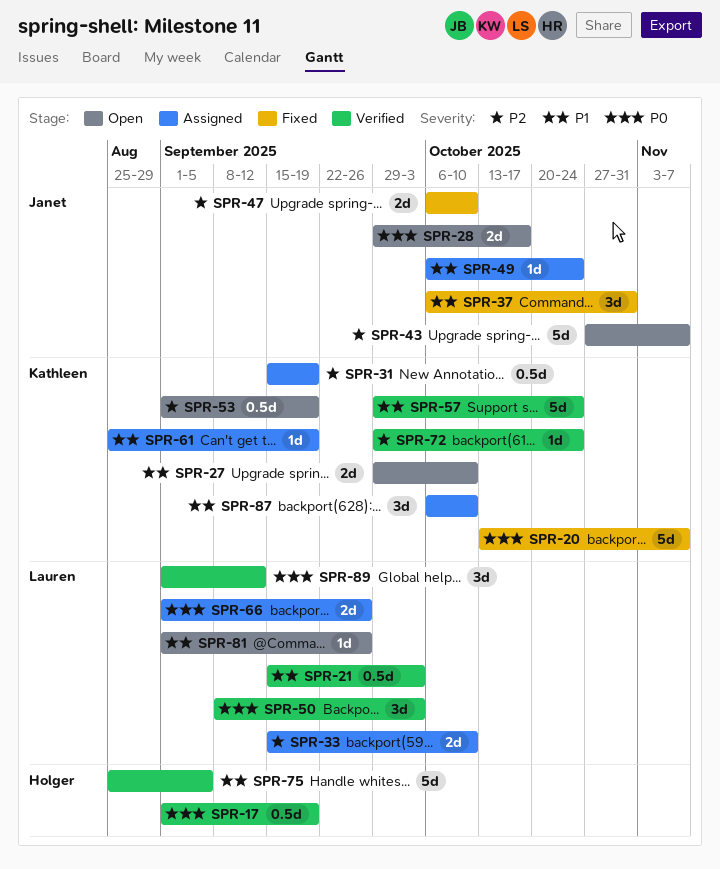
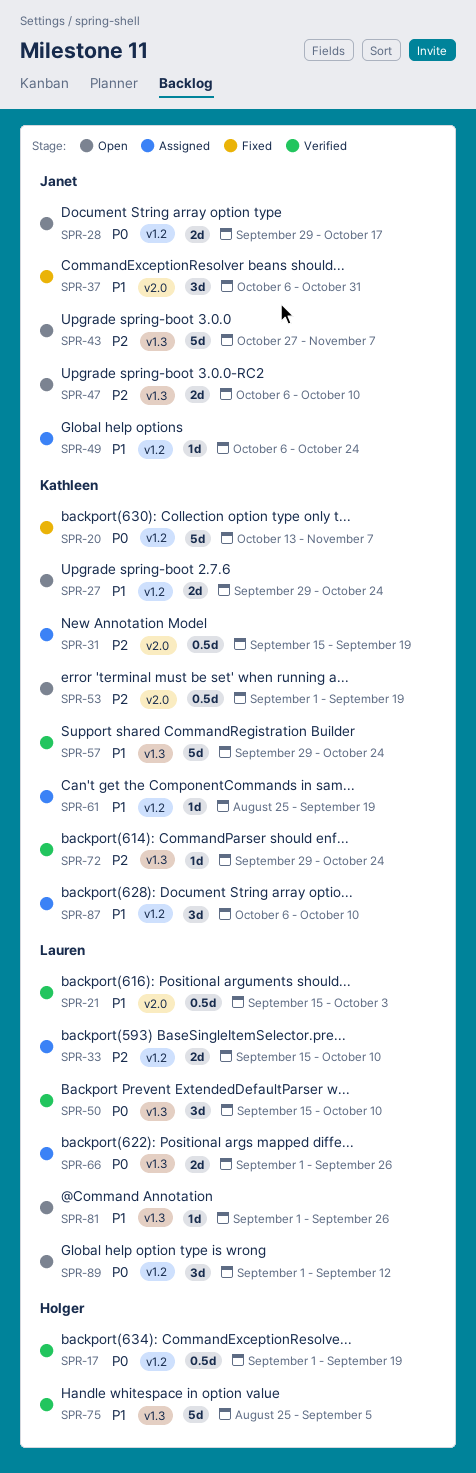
SPR-27, due: Oct 10 -> Oct 24
SPR-47, status: Fixed -> Open
SPR-50, start: Sep 8 -> Sep 15
SPR-50, due: Oct 3 -> Oct 10
SPR-89, status: Verified -> Open

